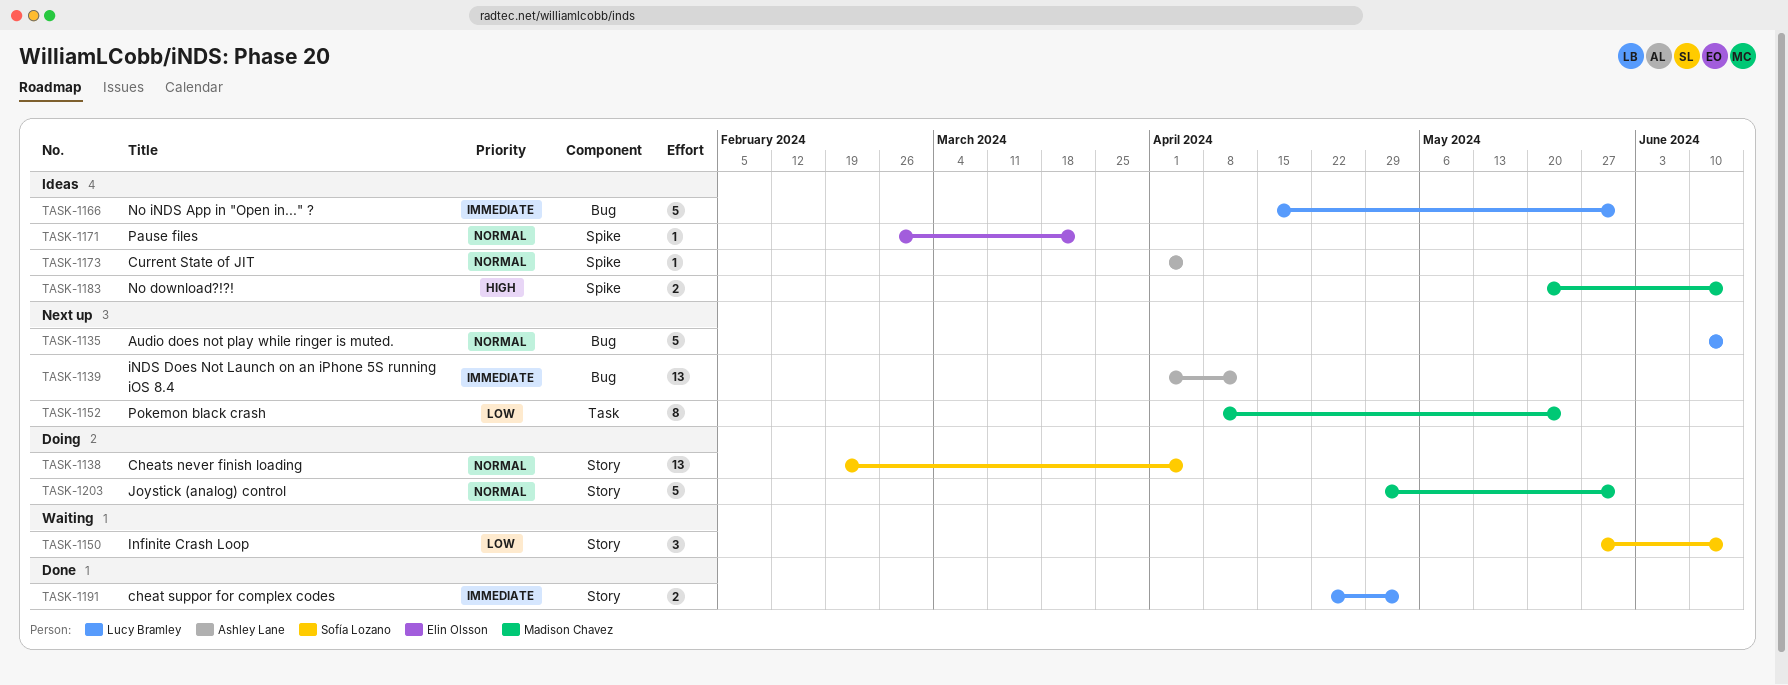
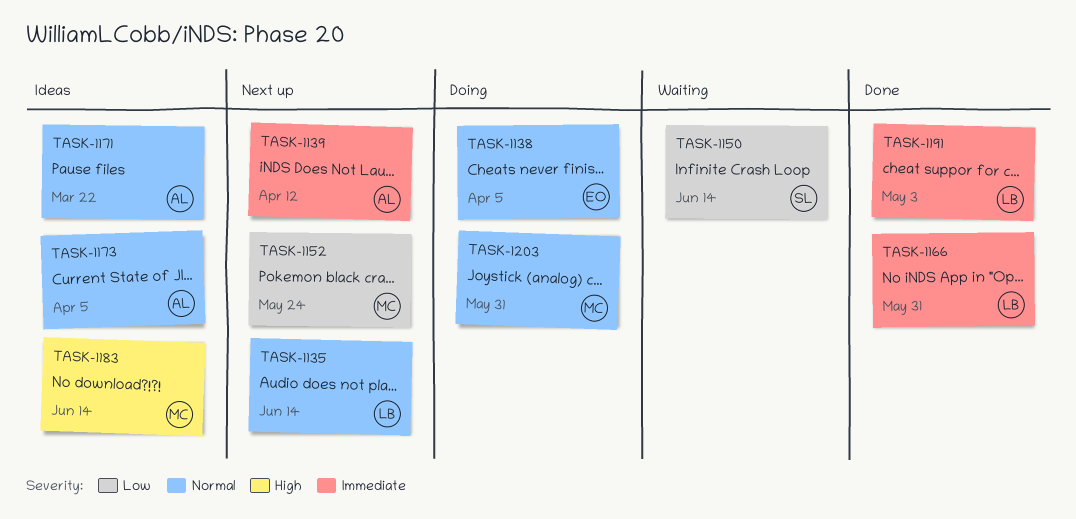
TASK-1138, owner: Sofía Lozano -> Elin Olsson
TASK-1166, status: Ideas -> Done
TASK-1171, owner: Elin Olsson -> Ashley Lane

